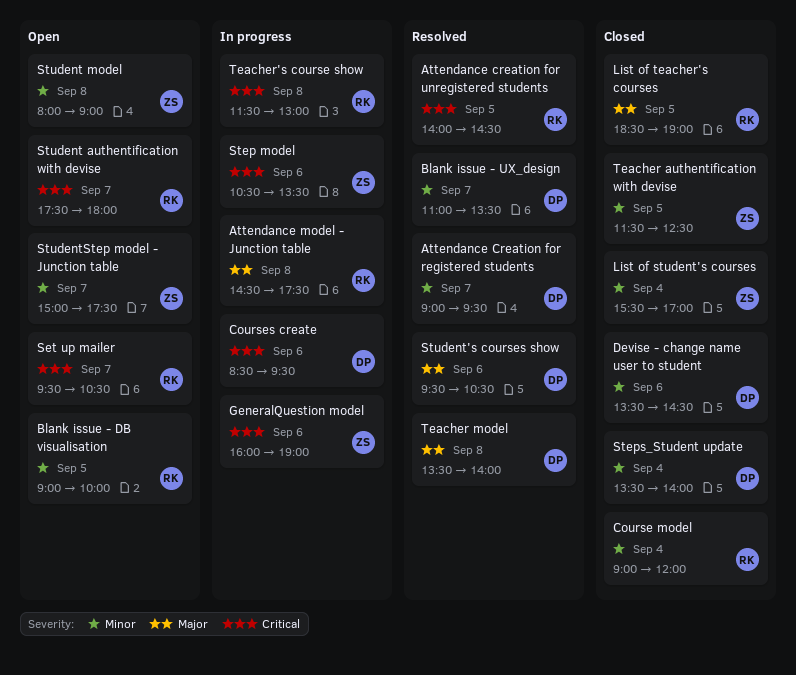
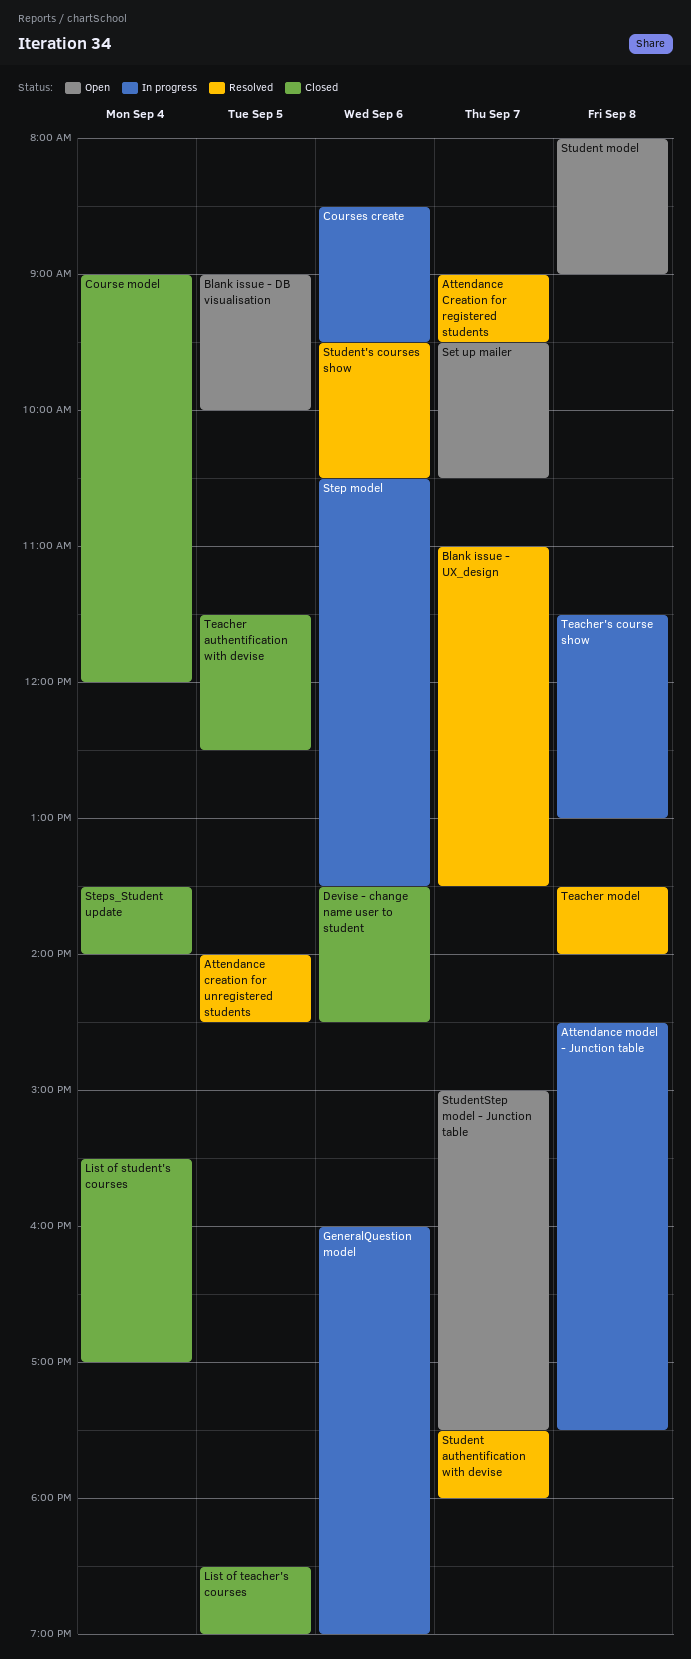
Student authentification with devise, status: Open -> Resolved

